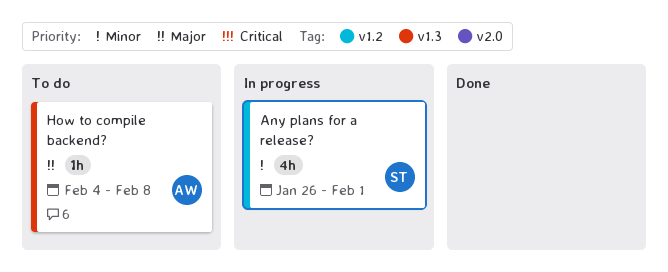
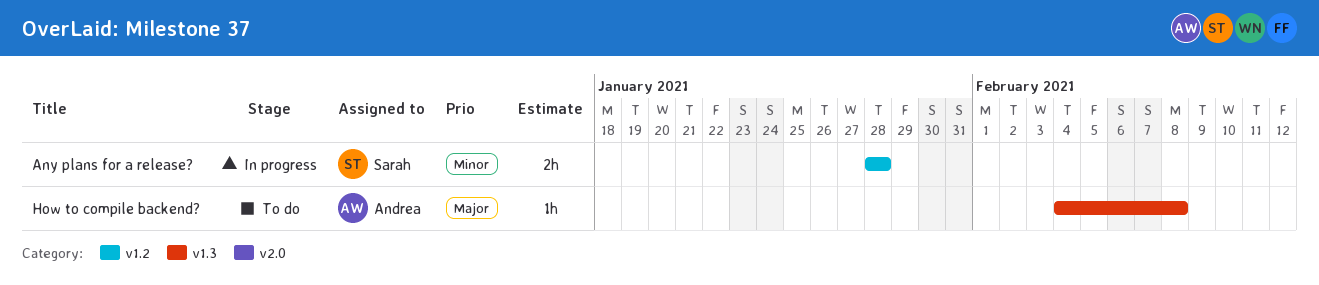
Any plans for a release?, estimate: 4h -> 2h
Any plans for a release?, start: Jan 26 -> Jan 28
Any plans for a release?, due: Feb 1 -> Jan 28

